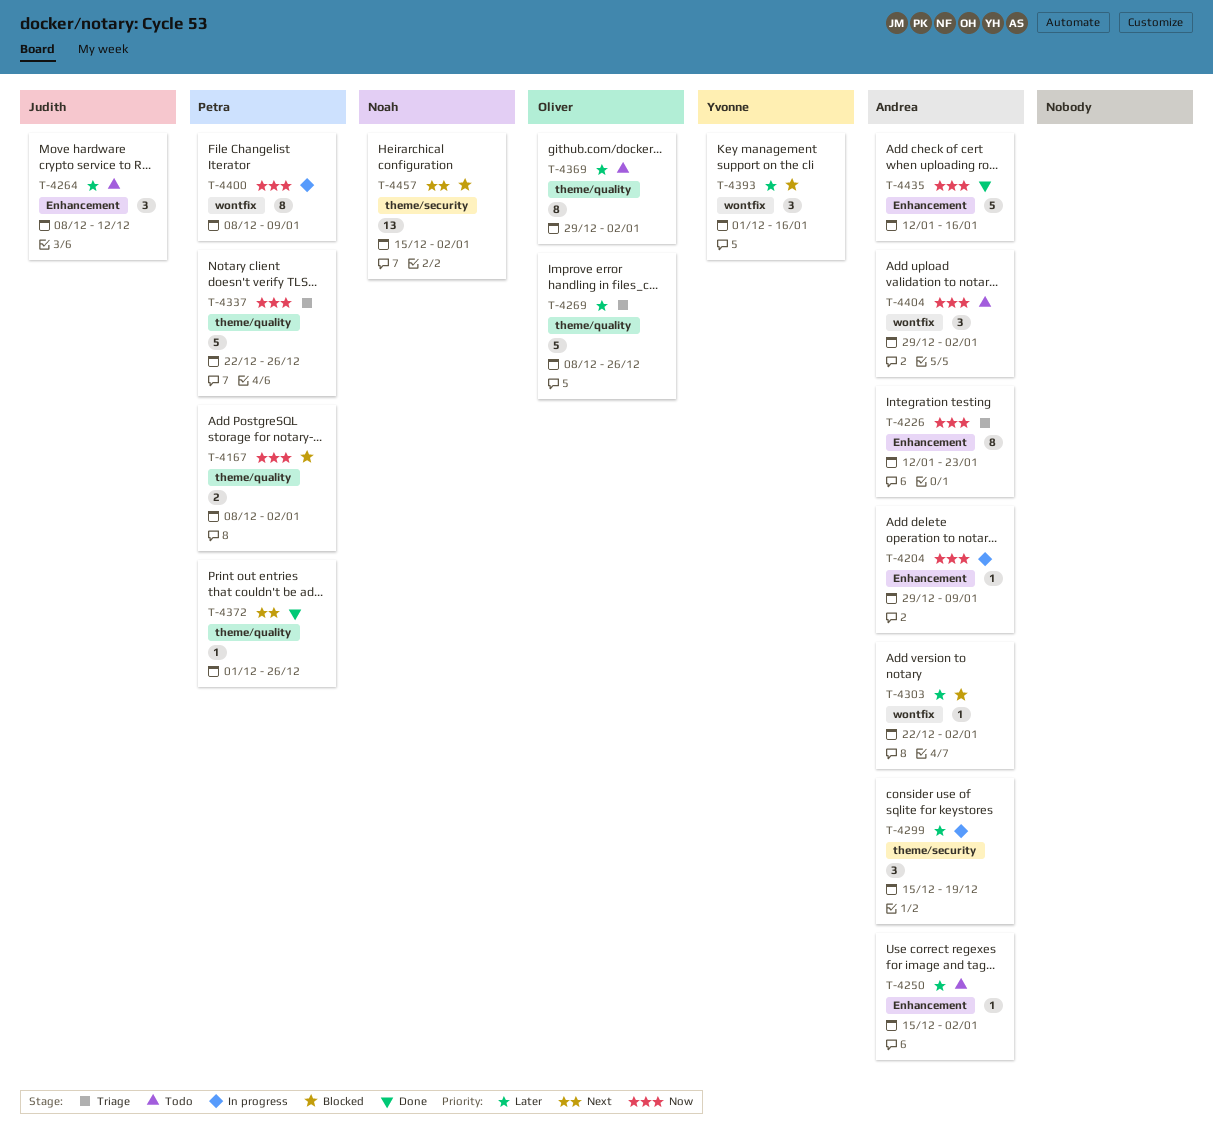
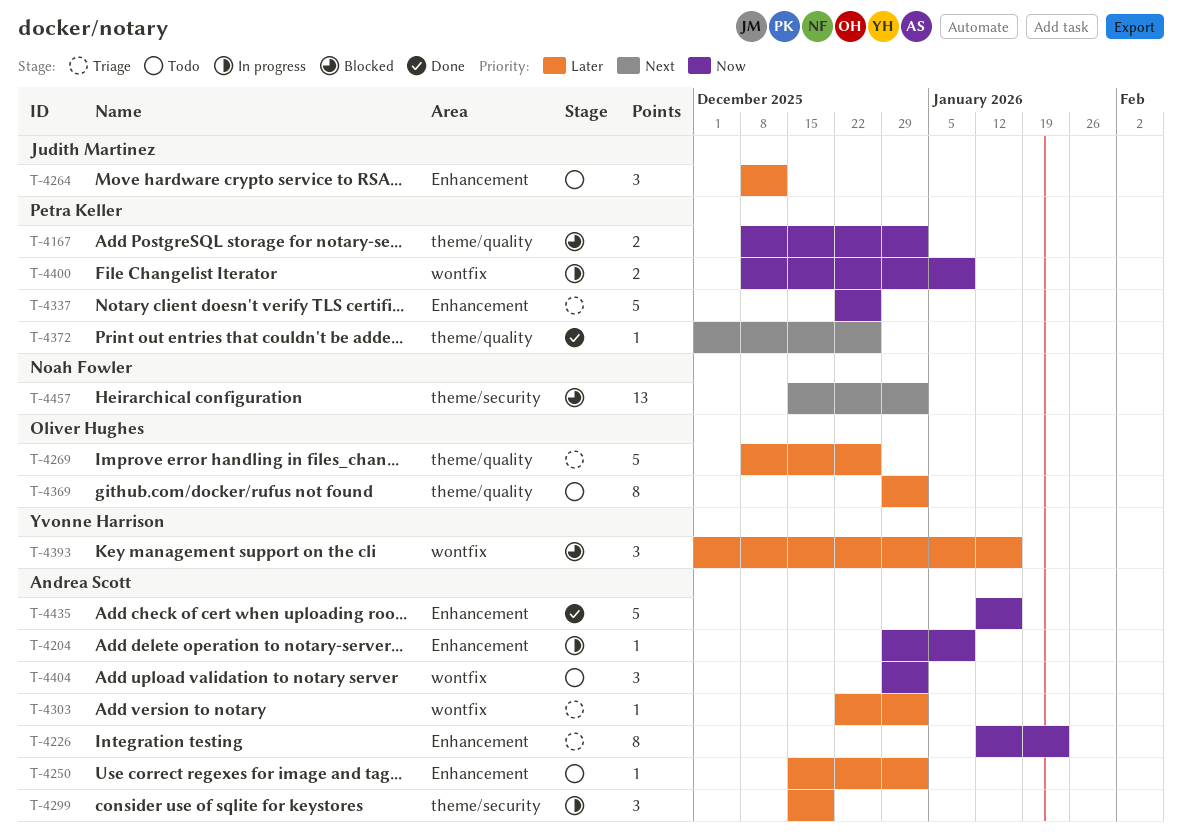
T-4303, status: Blocked -> Triage
T-4337, label: theme/quality -> Enhancement
T-4400, estimate: 8 -> 2

